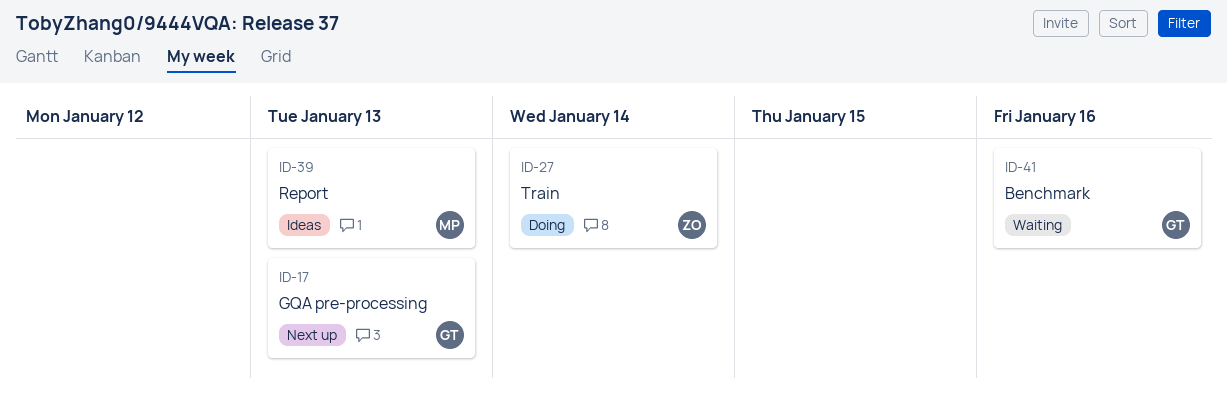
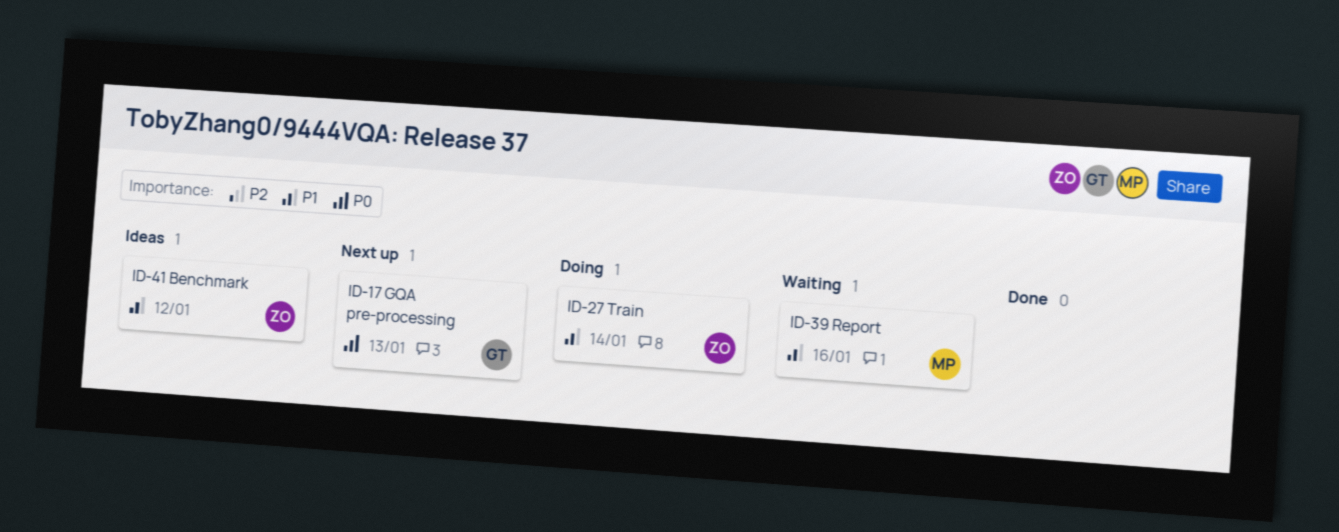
ID-39, status: Ideas -> Waiting
ID-39, due: Jan 13 -> Jan 16
ID-41, status: Waiting -> Ideas
ID-41, owner: GT -> ZO
ID-41, due: Jan 16 -> Jan 12

